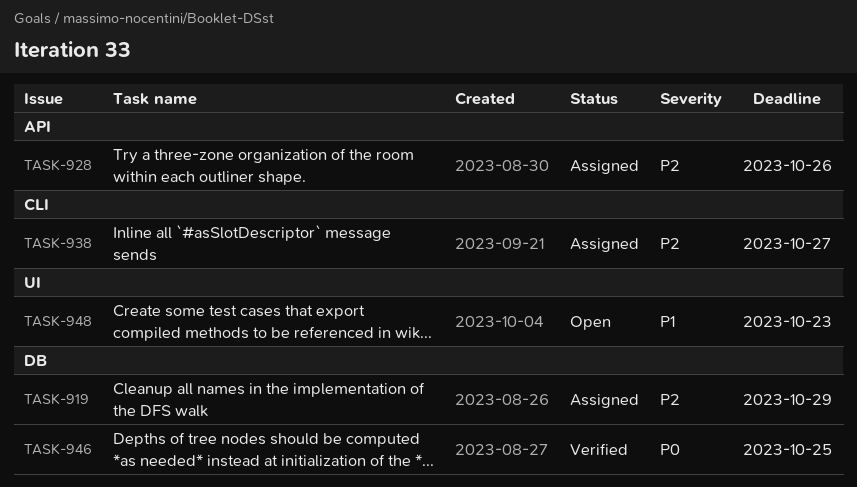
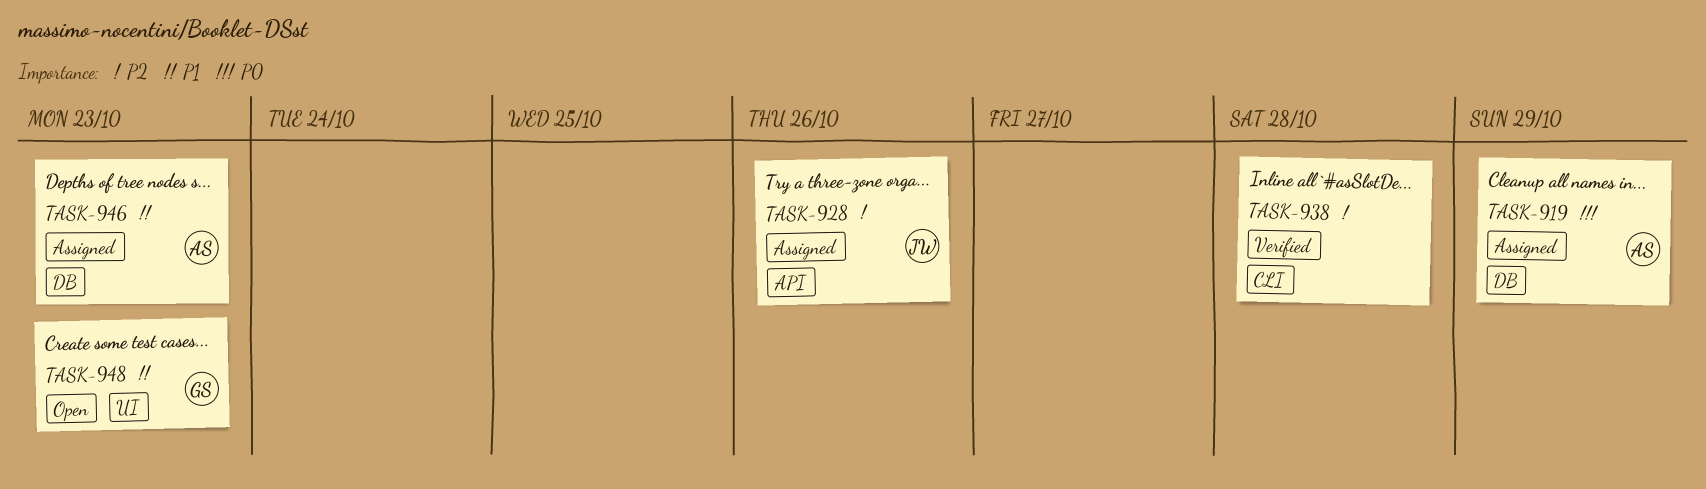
TASK-919, priority: P2 -> P0
TASK-938, status: Assigned -> Verified
TASK-938, due: Oct 27 -> Oct 28
TASK-946, status: Verified -> Assigned
TASK-946, priority: P0 -> P1
TASK-946, due: Oct 25 -> Oct 23

